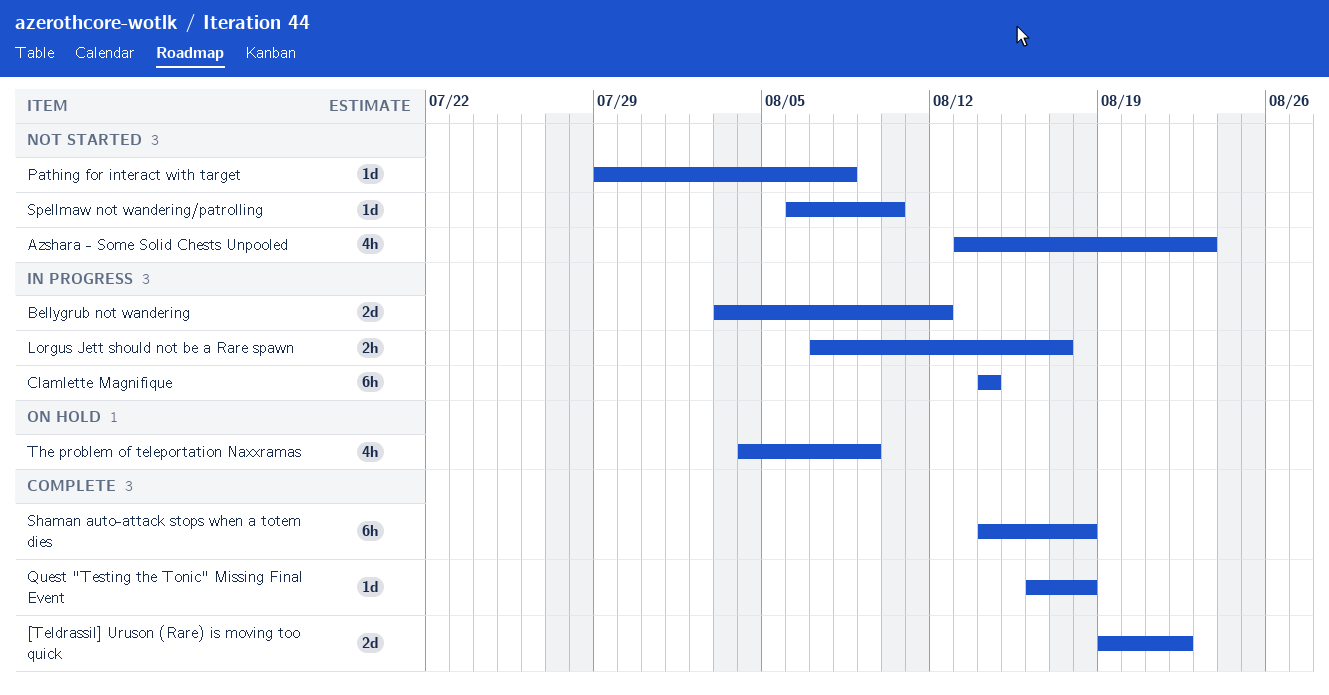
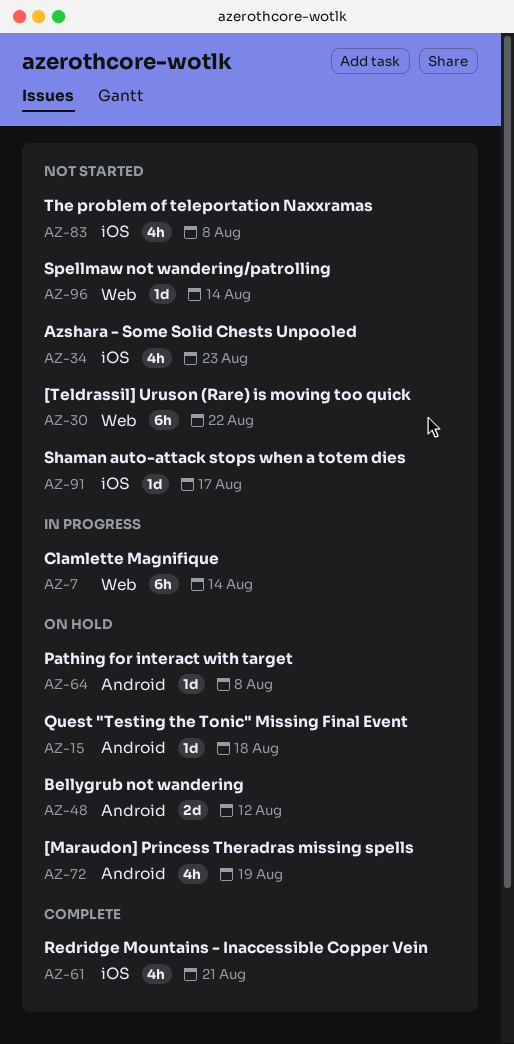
[Maraudon] Princess Theradras missing spells: none -> present
[Teldrassil] Uruson (Rare) is moving too quick, status: Complete -> Not started
[Teldrassil] Uruson (Rare) is moving too quick, estimate: 2d -> 6h
Bellygrub not wandering, status: In progress -> On hold
Lorgus Jett should not be a Rare spawn: present -> none
Pathing for interact with target, status: Not started -> On hold
Quest "Testing the Tonic" Missing Final Event, status: Complete -> On hold
Redridge Mountains - Inaccessible Copper Vein: none -> present
Shaman auto-attack stops when a totem dies, status: Complete -> Not started
Shaman auto-attack stops when a totem dies, estimate: 6h -> 1d
Shaman auto-attack stops when a totem dies, due: Aug 18 -> Aug 17
Spellmaw not wandering/patrolling, due: Aug 10 -> Aug 14
The problem of teleportation Naxxramas, status: On hold -> Not started
The problem of teleportation Naxxramas, due: Aug 9 -> Aug 8

